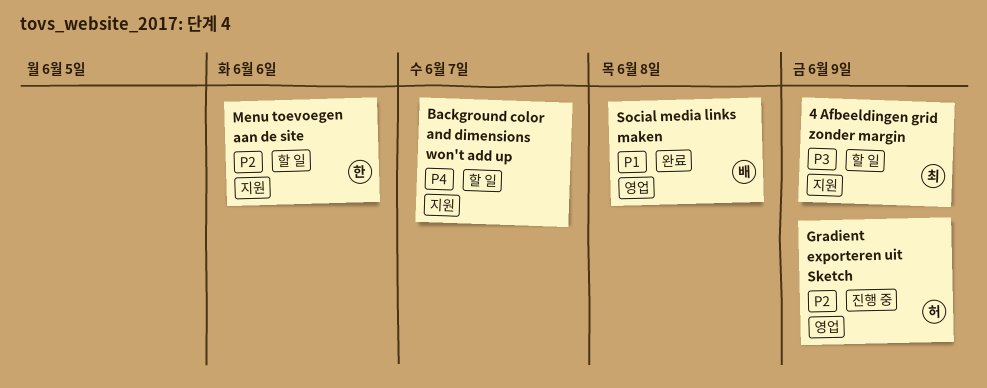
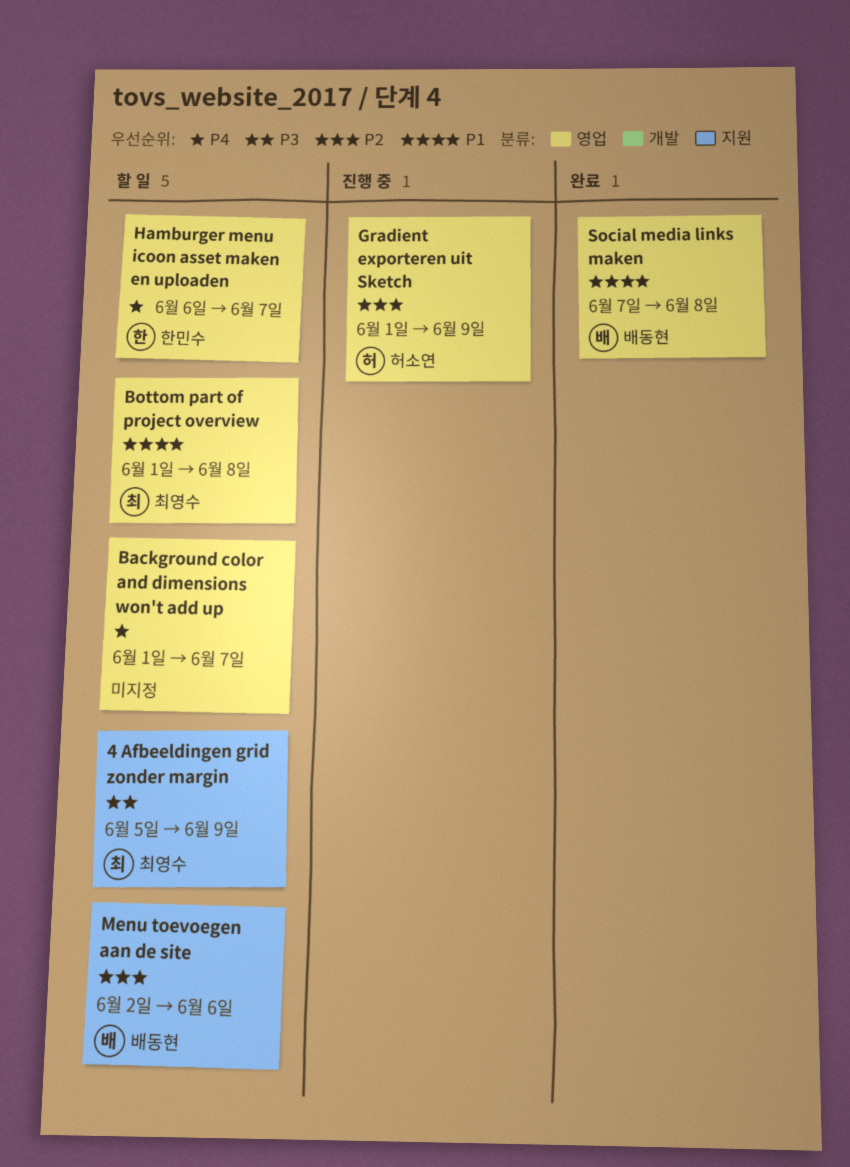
Background color and dimensions won't add up, label: 지원 -> 영업
Bottom part of project overview: none -> present
Hamburger menu icoon asset maken en uploaden: none -> present
Menu toevoegen aan de site, owner: 한민수 -> 배동현

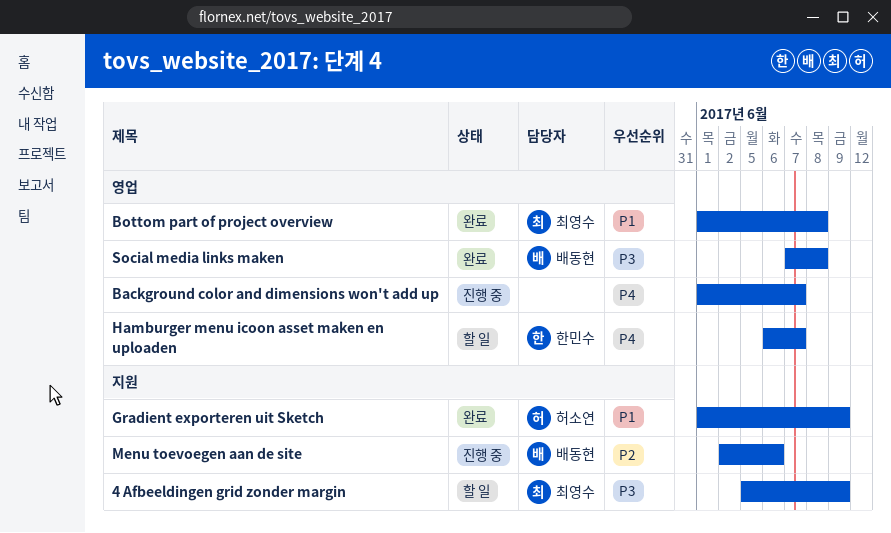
Background color and dimensions won't add up, status: 할 일 -> 진행 중
Bottom part of project overview, status: 할 일 -> 완료
Gradient exporteren uit Sketch, status: 진행 중 -> 완료
Gradient exporteren uit Sketch, priority: P2 -> P1
Gradient exporteren uit Sketch, label: 영업 -> 지원
Menu toevoegen aan de site, status: 할 일 -> 진행 중
Social media links maken, priority: P1 -> P3

